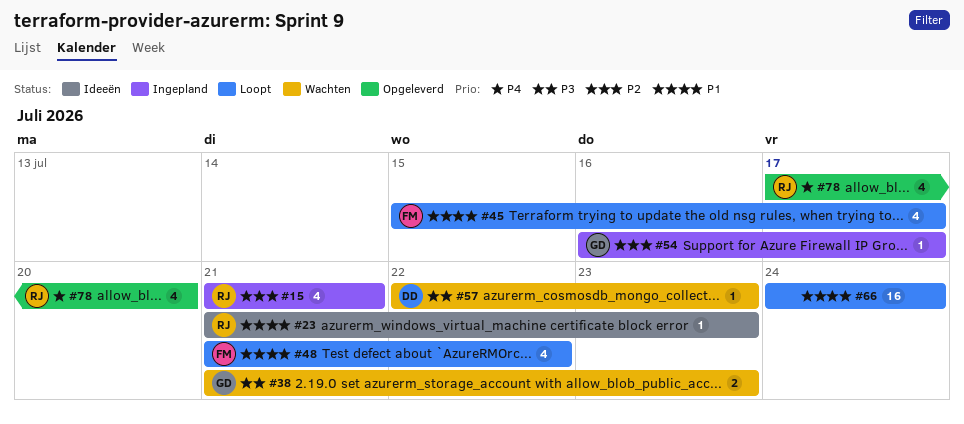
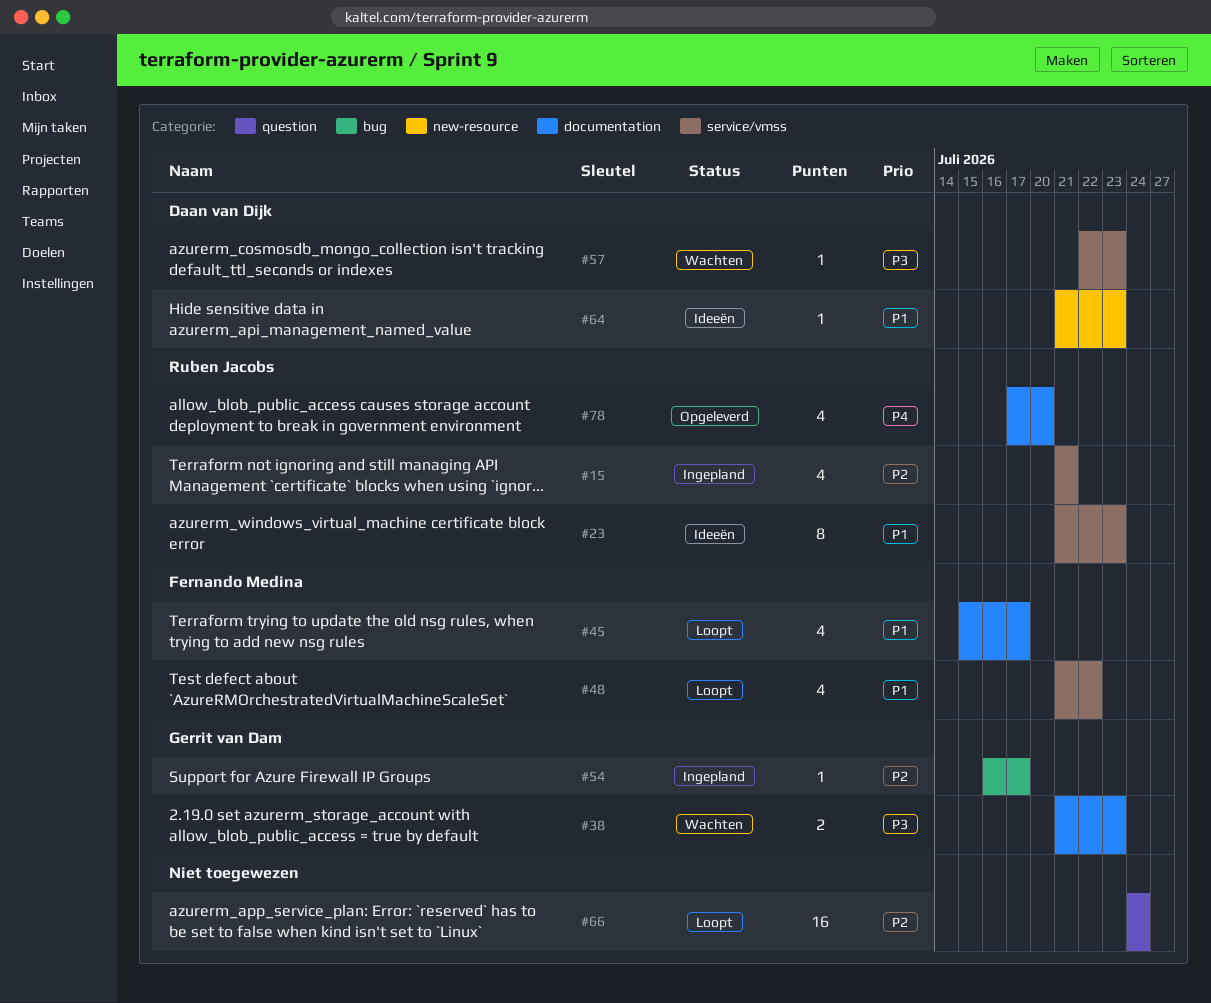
#23, estimate: 1 -> 8
#64: none -> present
#66, priority: P1 -> P2

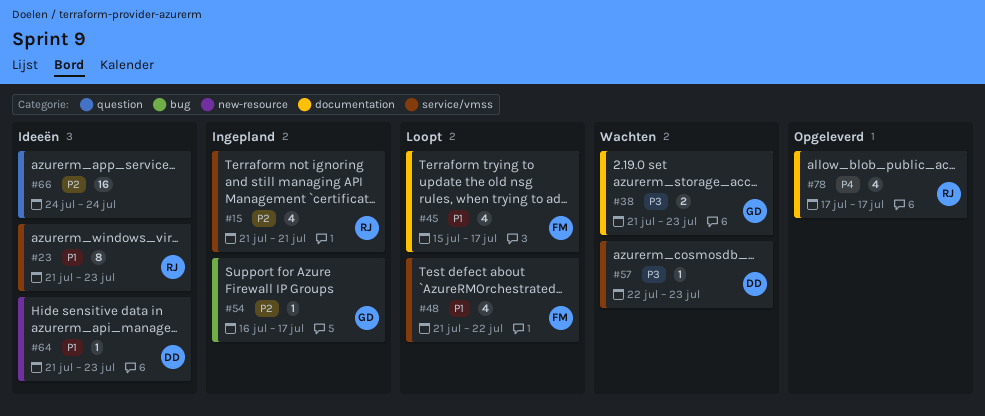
#66, status: Loopt -> Ideeën
#78, due: Jul 20 -> Jul 17

